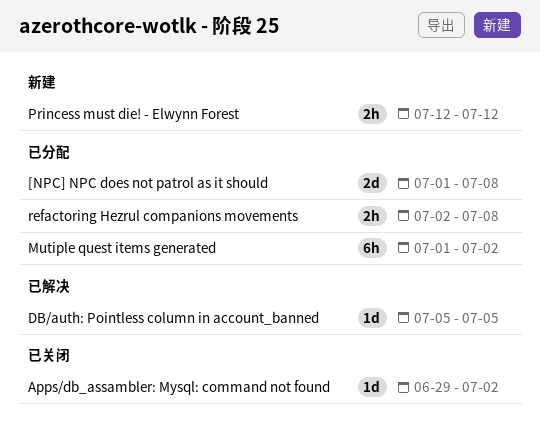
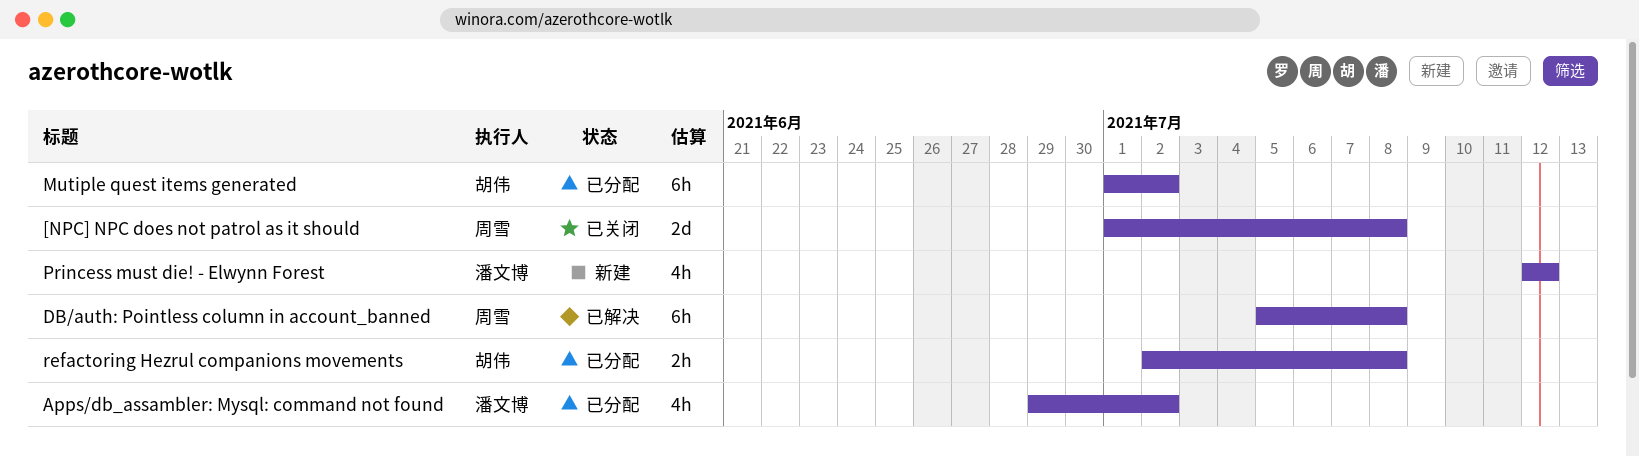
[NPC] NPC does not patrol as it should, status: 已分配 -> 已关闭
Apps/db_assambler: Mysql: command not found, status: 已关闭 -> 已分配
Apps/db_assambler: Mysql: command not found, estimate: 1d -> 4h
DB/auth: Pointless column in account_banned, estimate: 1d -> 6h
DB/auth: Pointless column in account_banned, due: Jul 5 -> Jul 8
Princess must die! - Elwynn Forest, estimate: 2h -> 4h

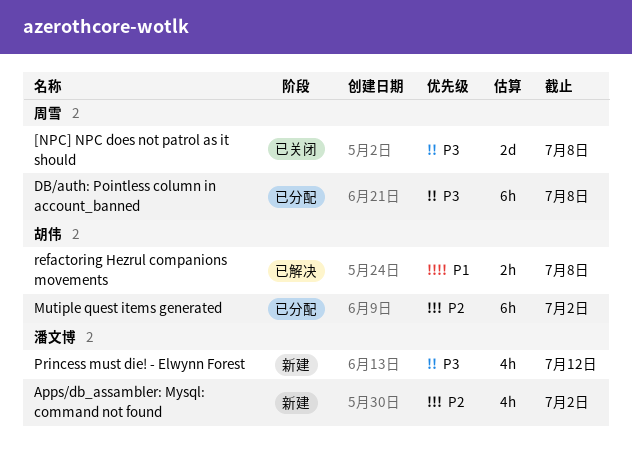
Apps/db_assambler: Mysql: command not found, status: 已分配 -> 新建
DB/auth: Pointless column in account_banned, status: 已解决 -> 已分配
refactoring Hezrul companions movements, status: 已分配 -> 已解决

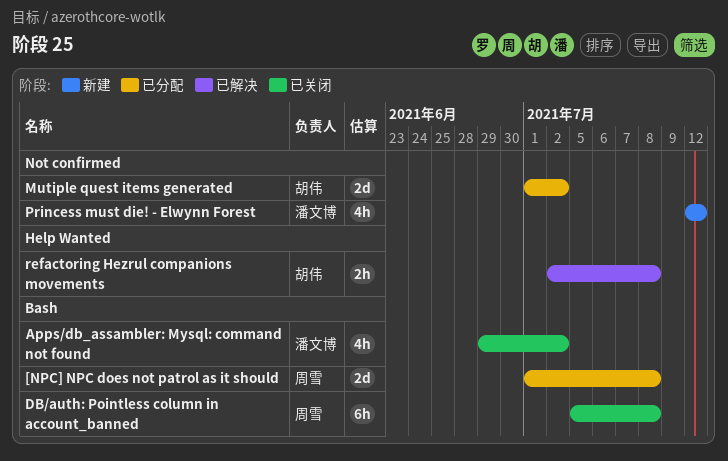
[NPC] NPC does not patrol as it should, status: 已关闭 -> 已分配
Apps/db_assambler: Mysql: command not found, status: 新建 -> 已关闭
DB/auth: Pointless column in account_banned, status: 已分配 -> 已关闭
Mutiple quest items generated, estimate: 6h -> 2d

